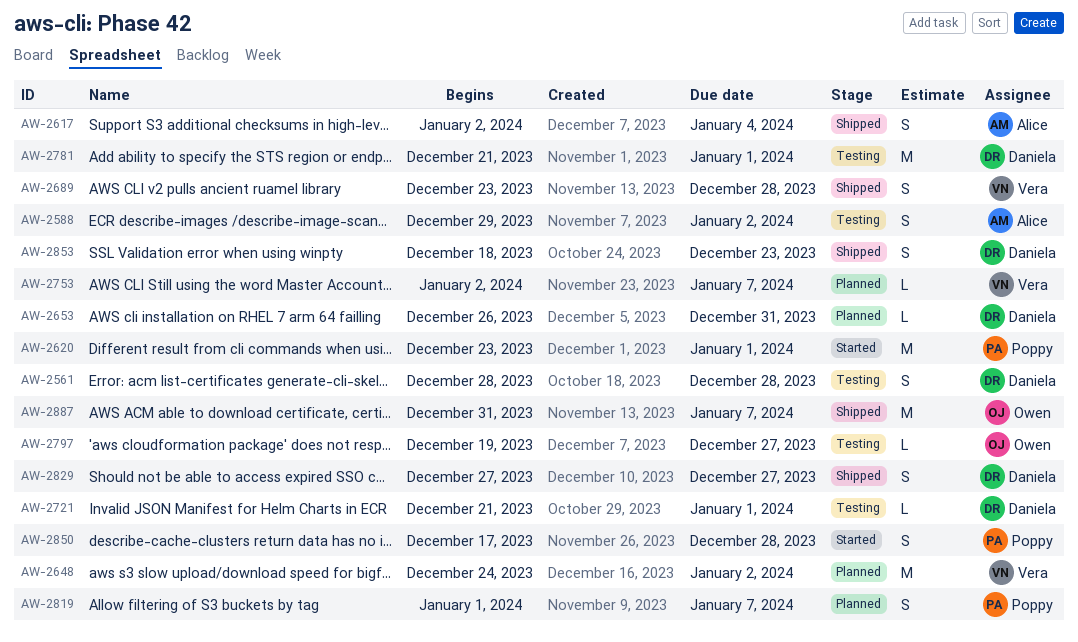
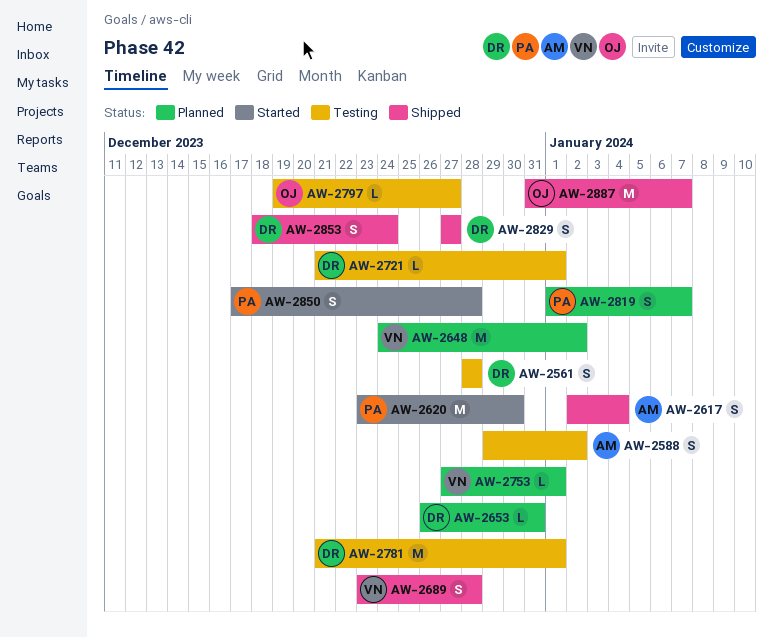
AW-2620, due: Jan 1 -> Dec 30
AW-2753, start: Jan 2 -> Dec 27
AW-2753, due: Jan 7 -> Jan 1
AW-2853, due: Dec 23 -> Dec 24

